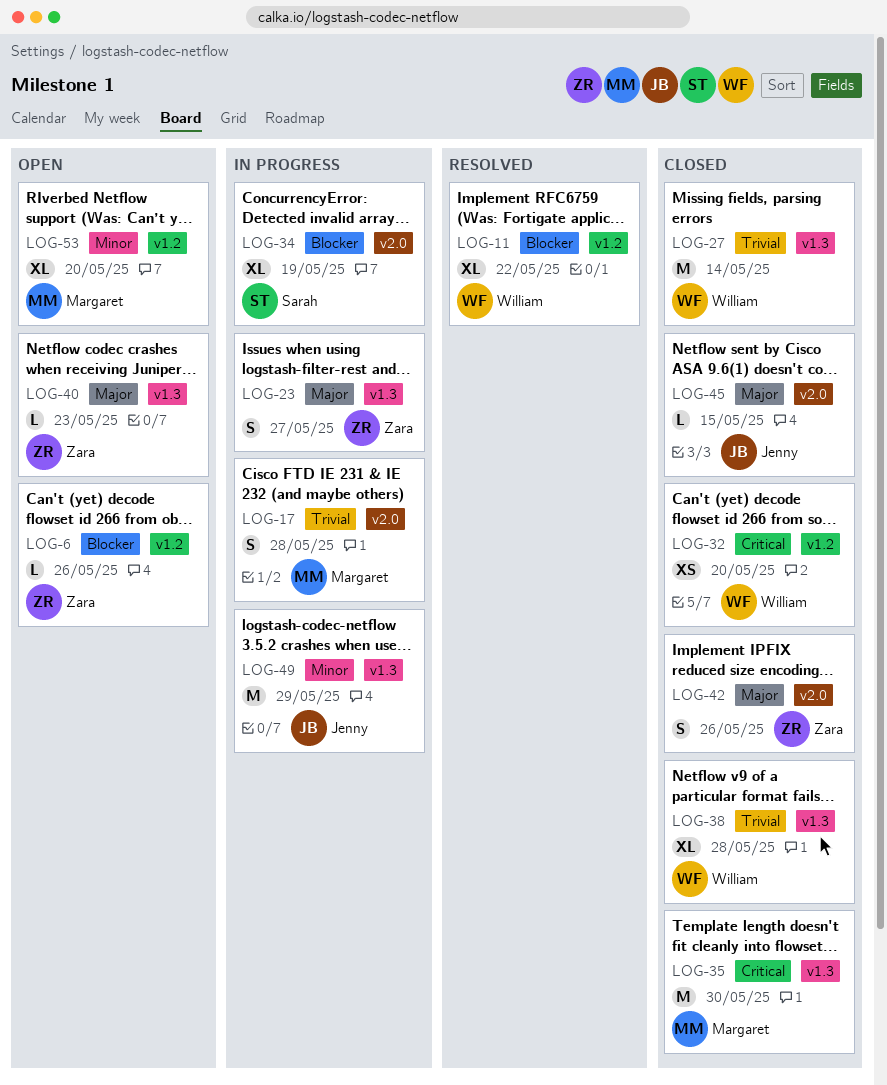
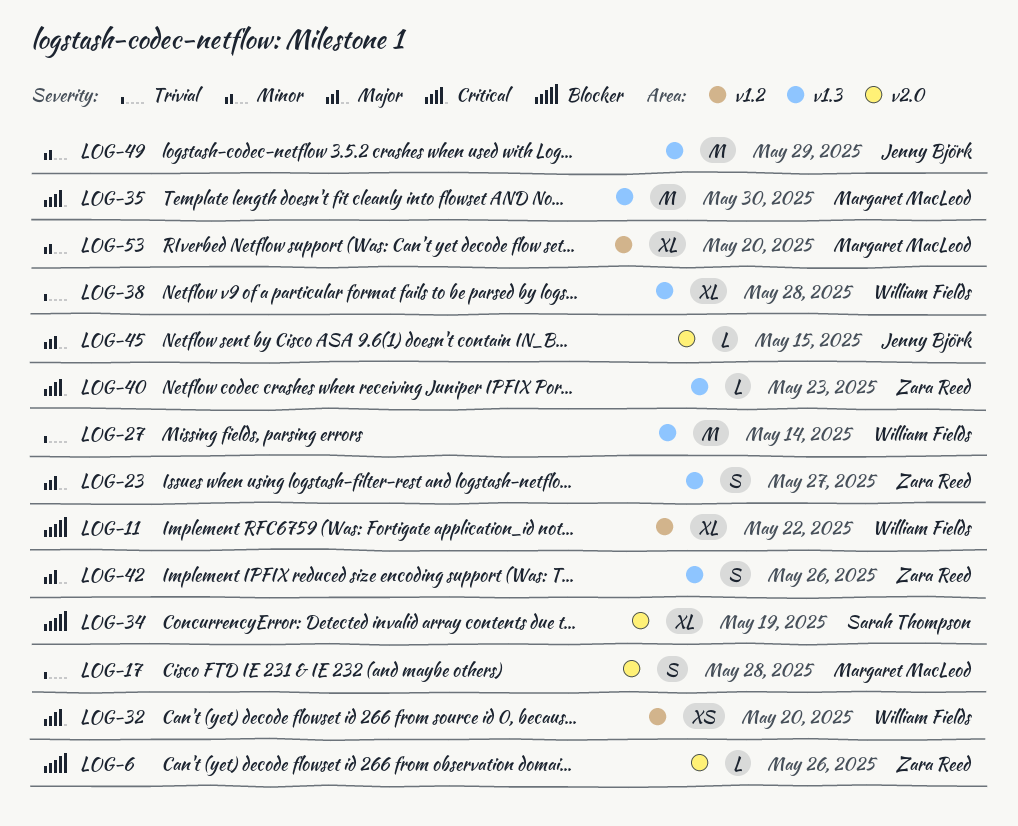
LOG-6, label: v1.2 -> v2.0
LOG-40, priority: Major -> Critical
LOG-42, label: v2.0 -> v1.3

